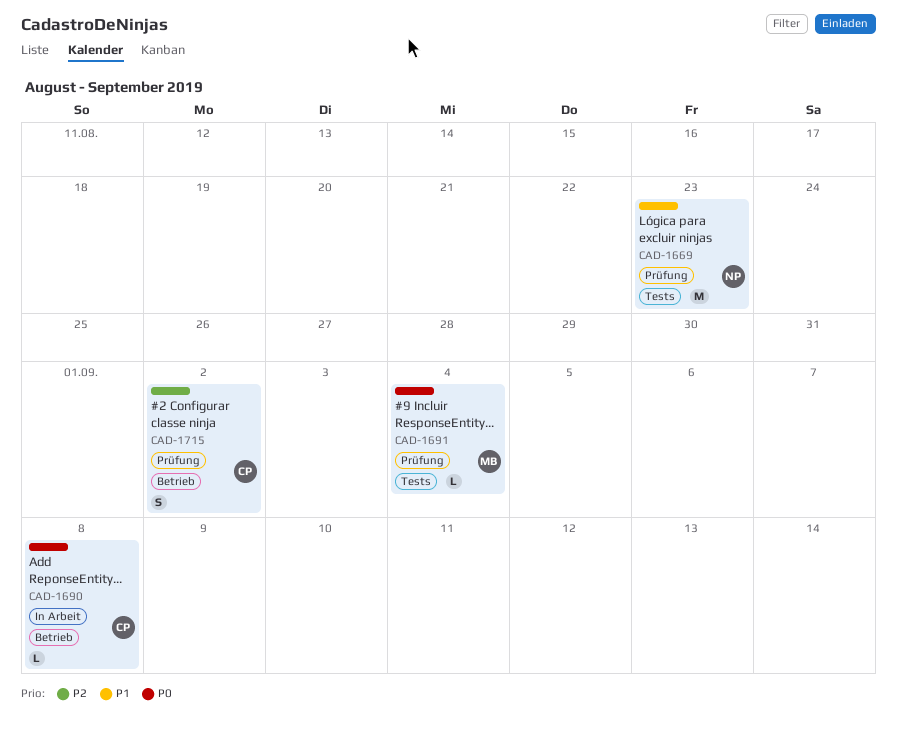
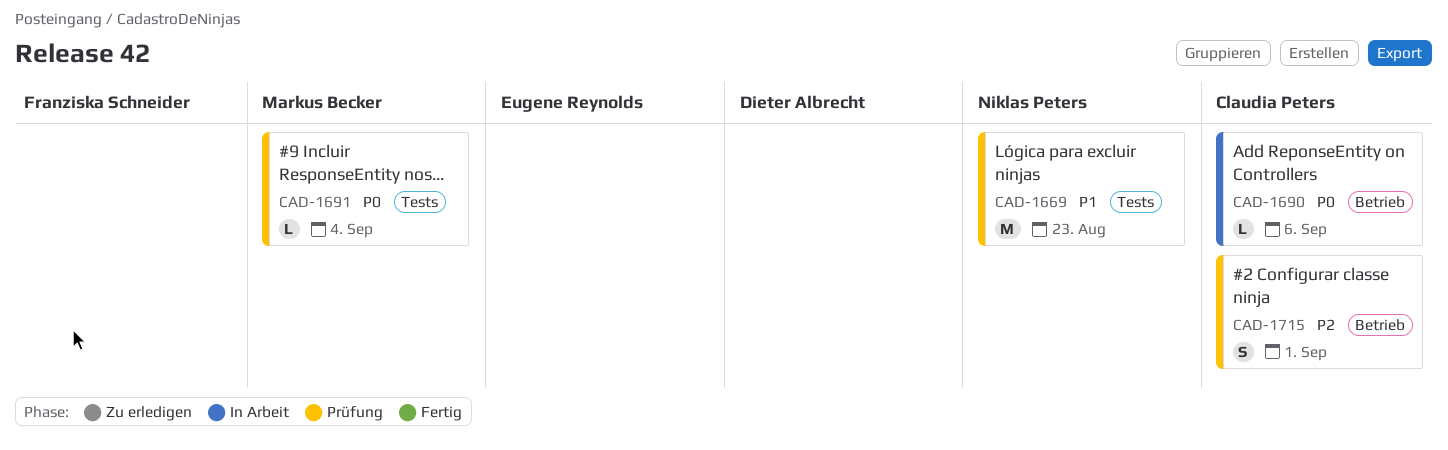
CAD-1690, due: Sep 8 -> Sep 6
CAD-1715, due: Sep 2 -> Sep 1

